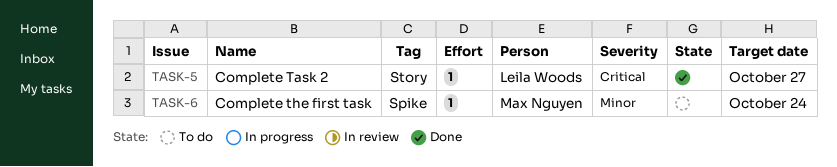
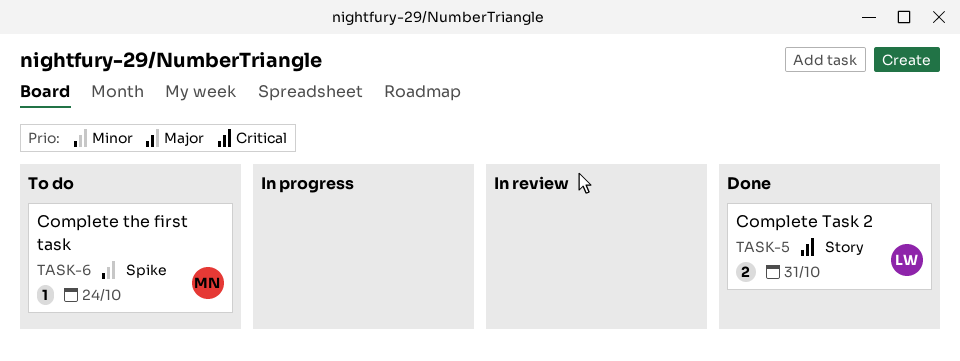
TASK-5, estimate: 1 -> 2
TASK-5, due: Oct 27 -> Oct 31

